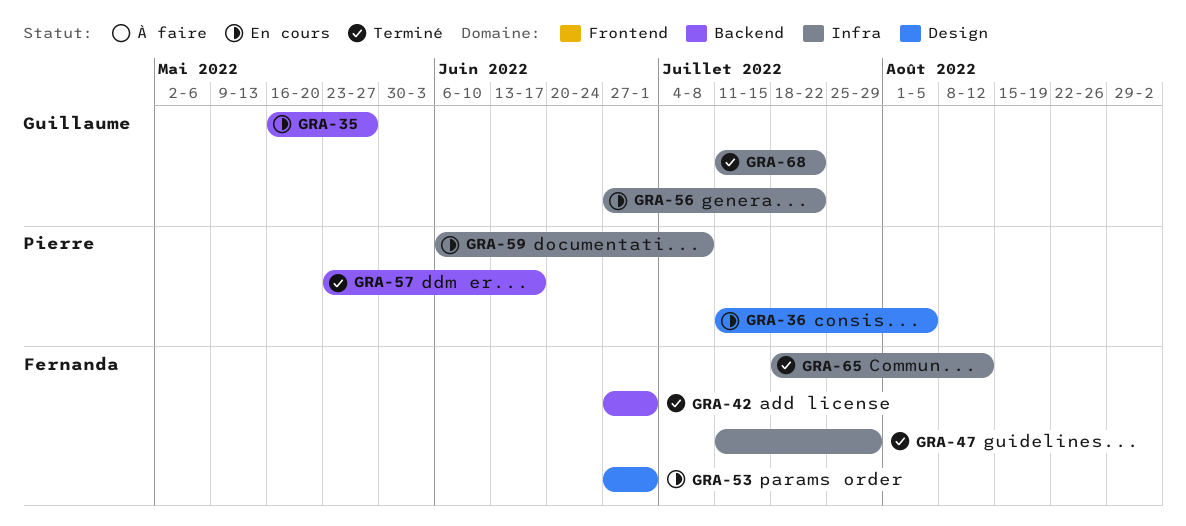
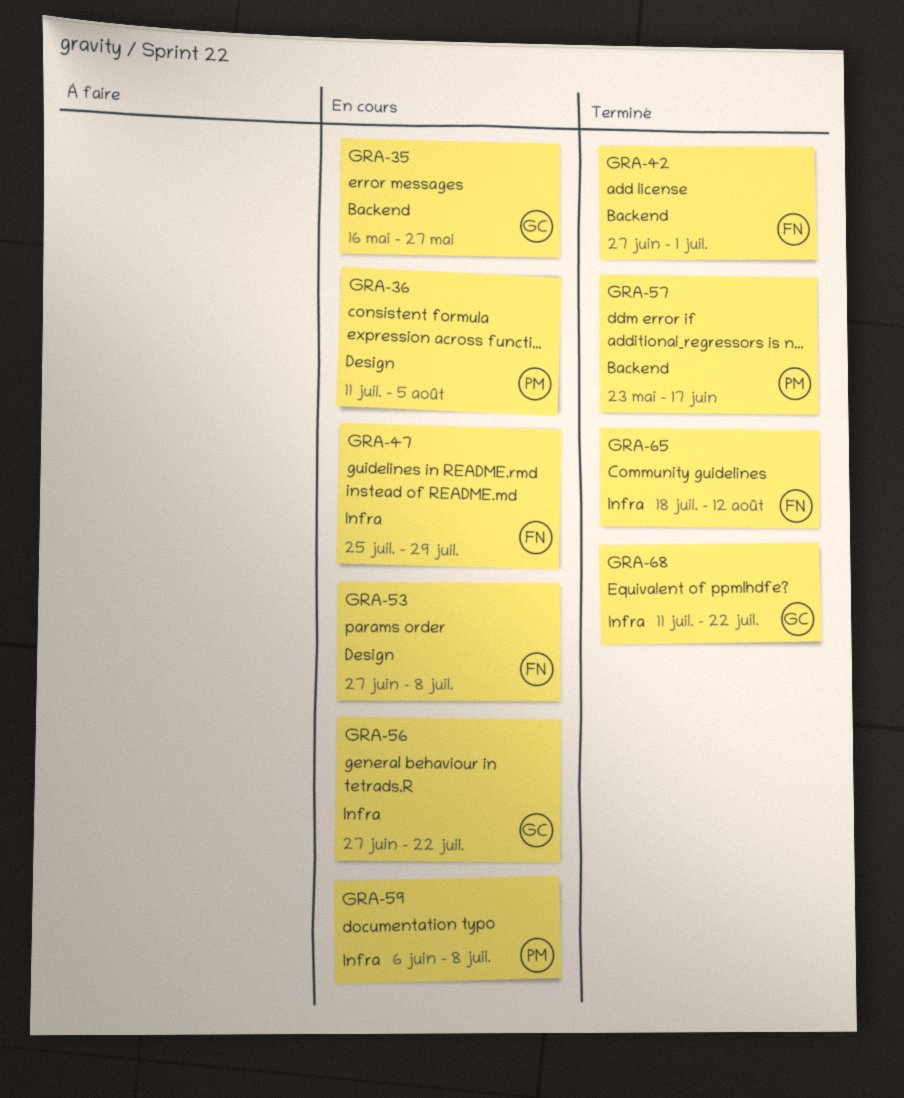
GRA-47, status: Terminé -> En cours
GRA-47, start: Jul 11 -> Jul 25
GRA-53, due: Jul 1 -> Jul 8

